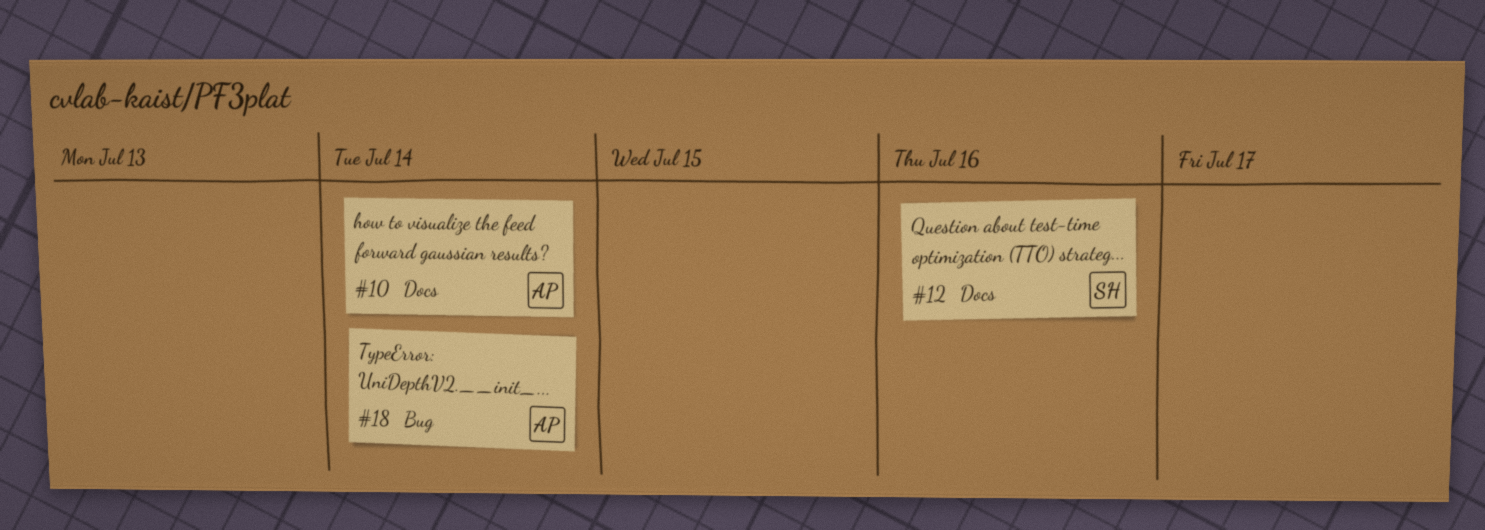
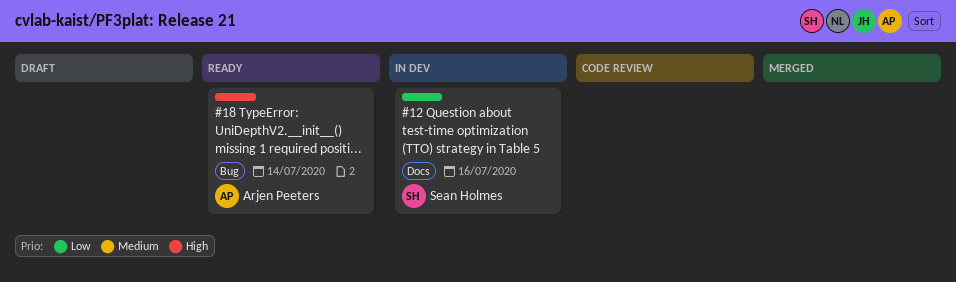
#10: present -> none

